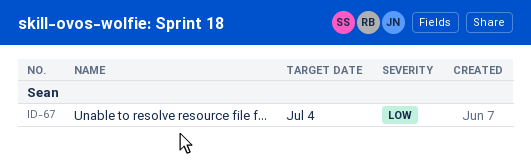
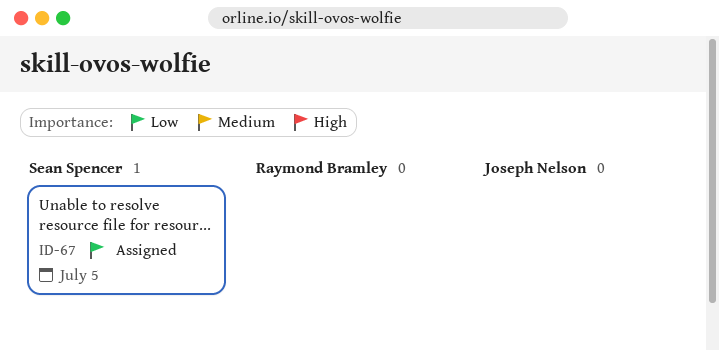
ID-67, due: Jul 4 -> Jul 5

